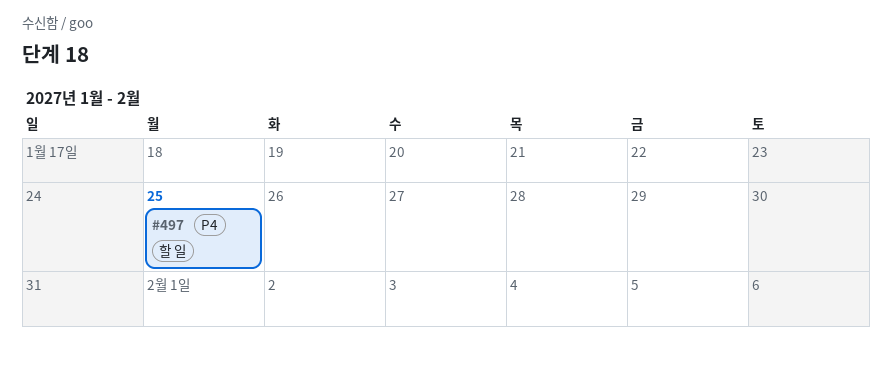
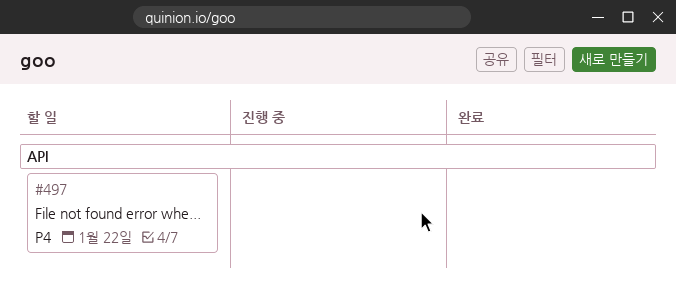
#497, due: Jan 25 -> Jan 22

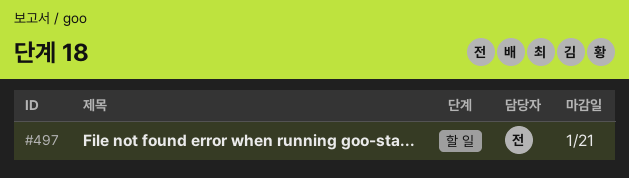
#497, due: Jan 22 -> Jan 21

